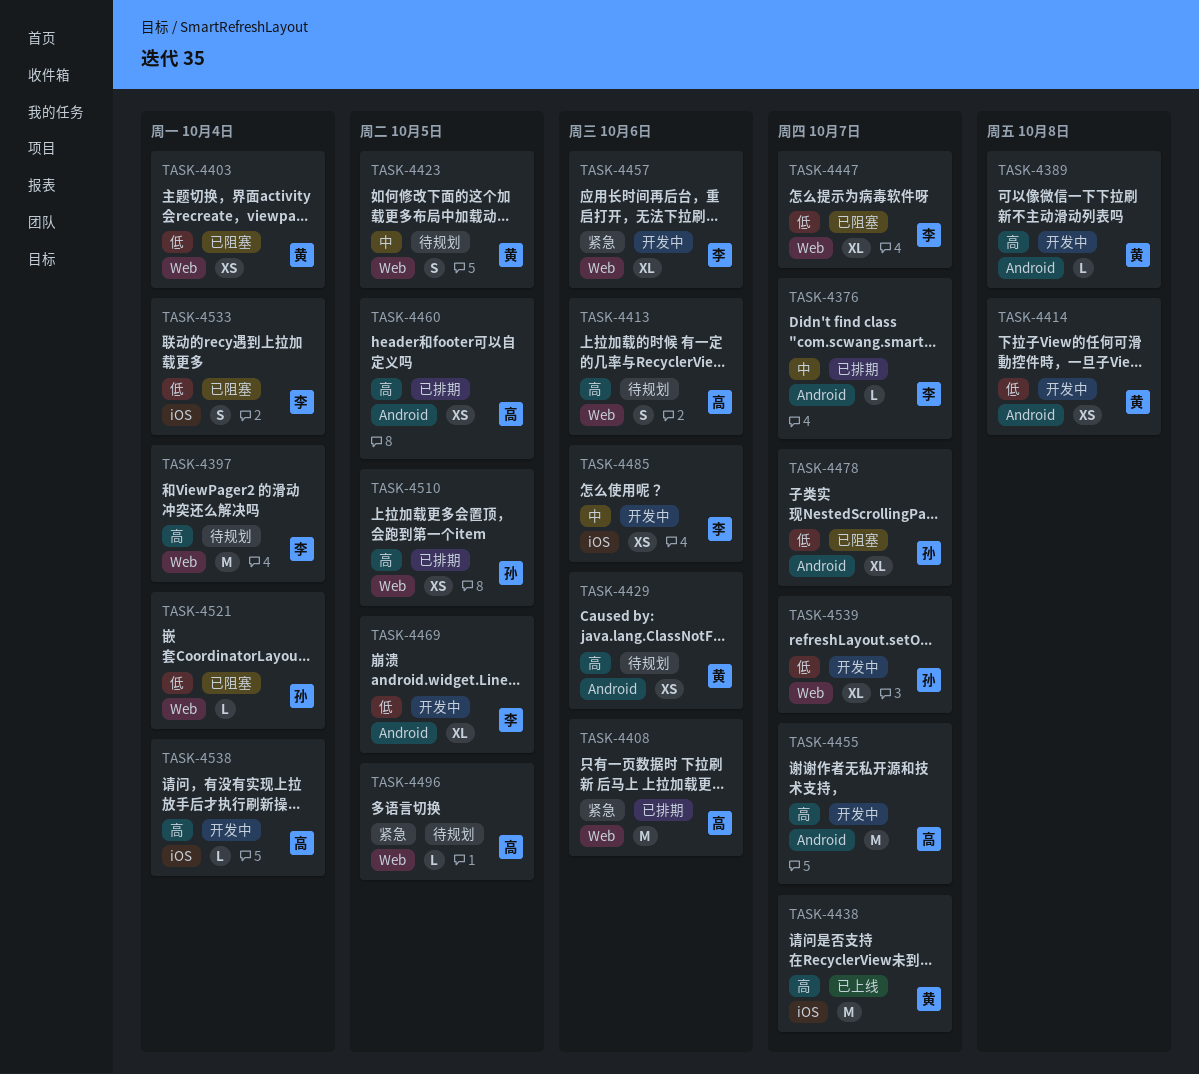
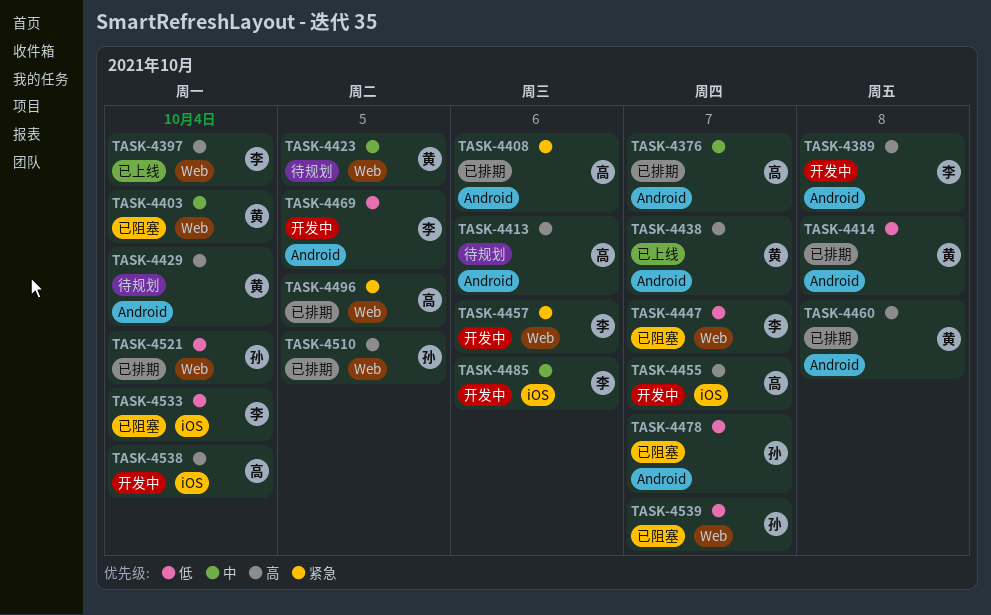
TASK-4376, owner: 李 -> 高
TASK-4389, owner: 黄 -> 李
TASK-4397, status: 待规划 -> 已上线
TASK-4403, priority: 低 -> 中
TASK-4408, label: Web -> Android
TASK-4413, label: Web -> Android
TASK-4414, status: 开发中 -> 已排期
TASK-4429, due: Oct 6 -> Oct 4
TASK-4438, label: iOS -> Android
TASK-4455, label: Android -> iOS
TASK-4460, owner: 高 -> 黄
TASK-4460, due: Oct 5 -> Oct 8
TASK-4496, status: 待规划 -> 已排期
TASK-4521, status: 已阻塞 -> 已排期
TASK-4539, status: 开发中 -> 已阻塞

